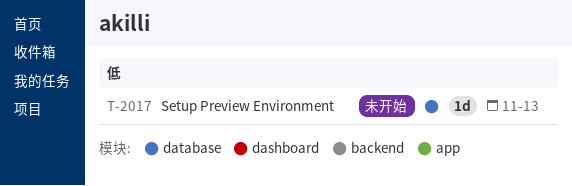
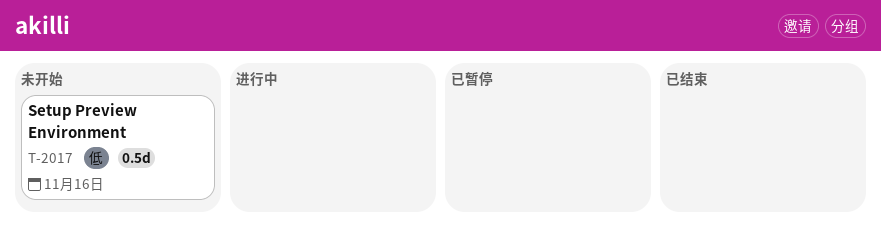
T-2017, estimate: 1d -> 0.5d
T-2017, due: Nov 13 -> Nov 16

